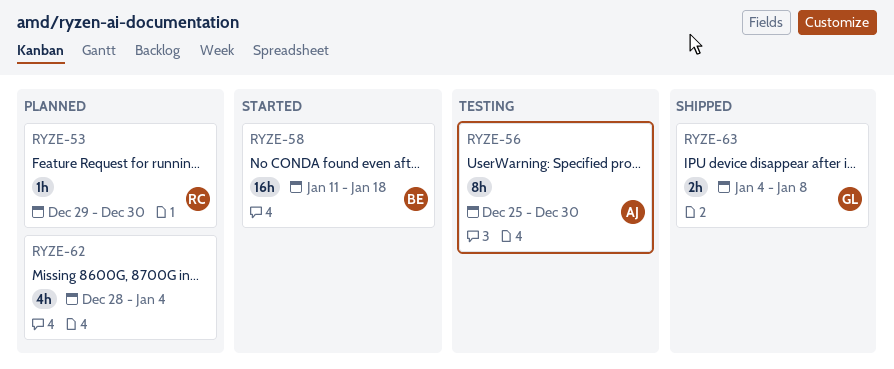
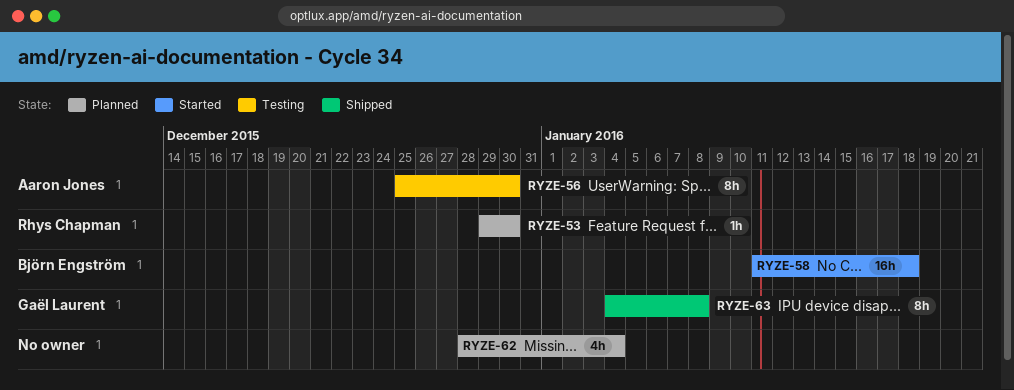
RYZE-63, estimate: 2h -> 8h

